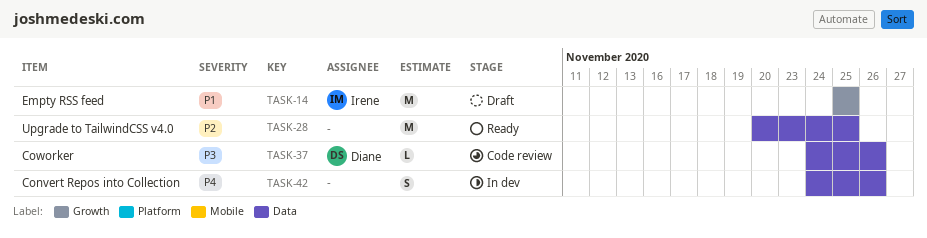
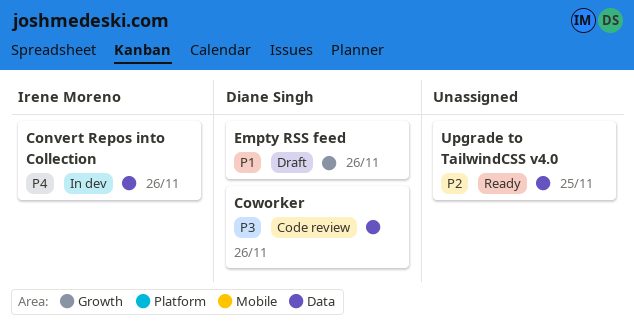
Convert Repos into Collection, owner: none -> Irene Moreno
Empty RSS feed, owner: Irene Moreno -> Diane Singh
Empty RSS feed, due: Nov 25 -> Nov 26

